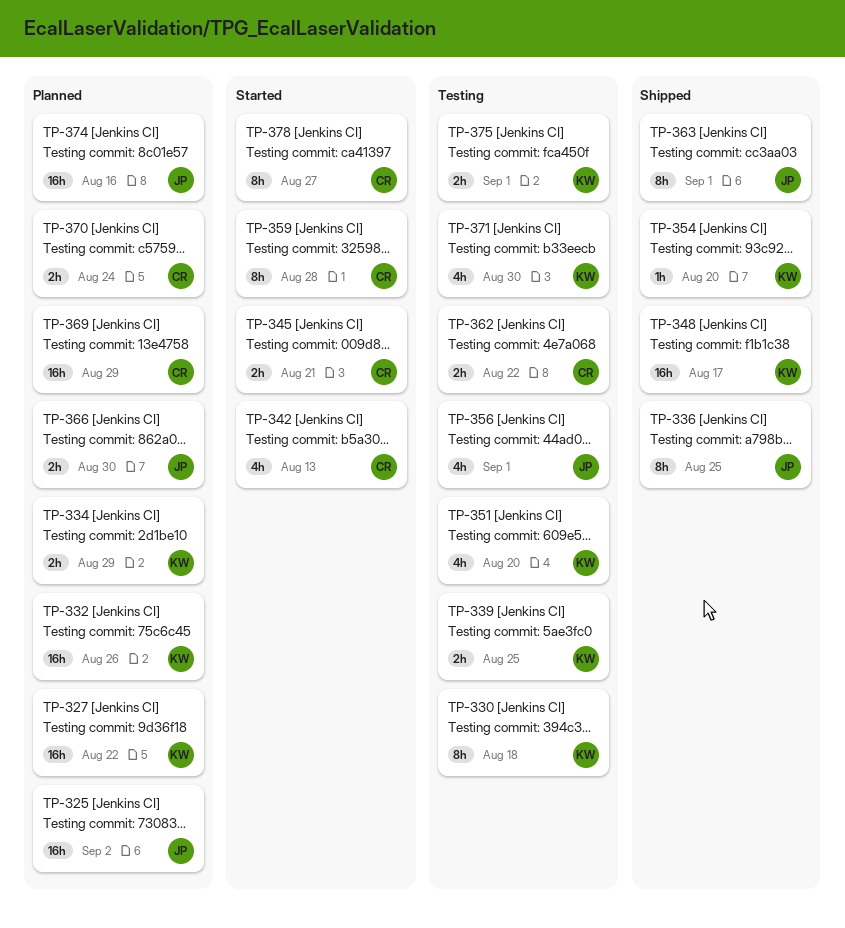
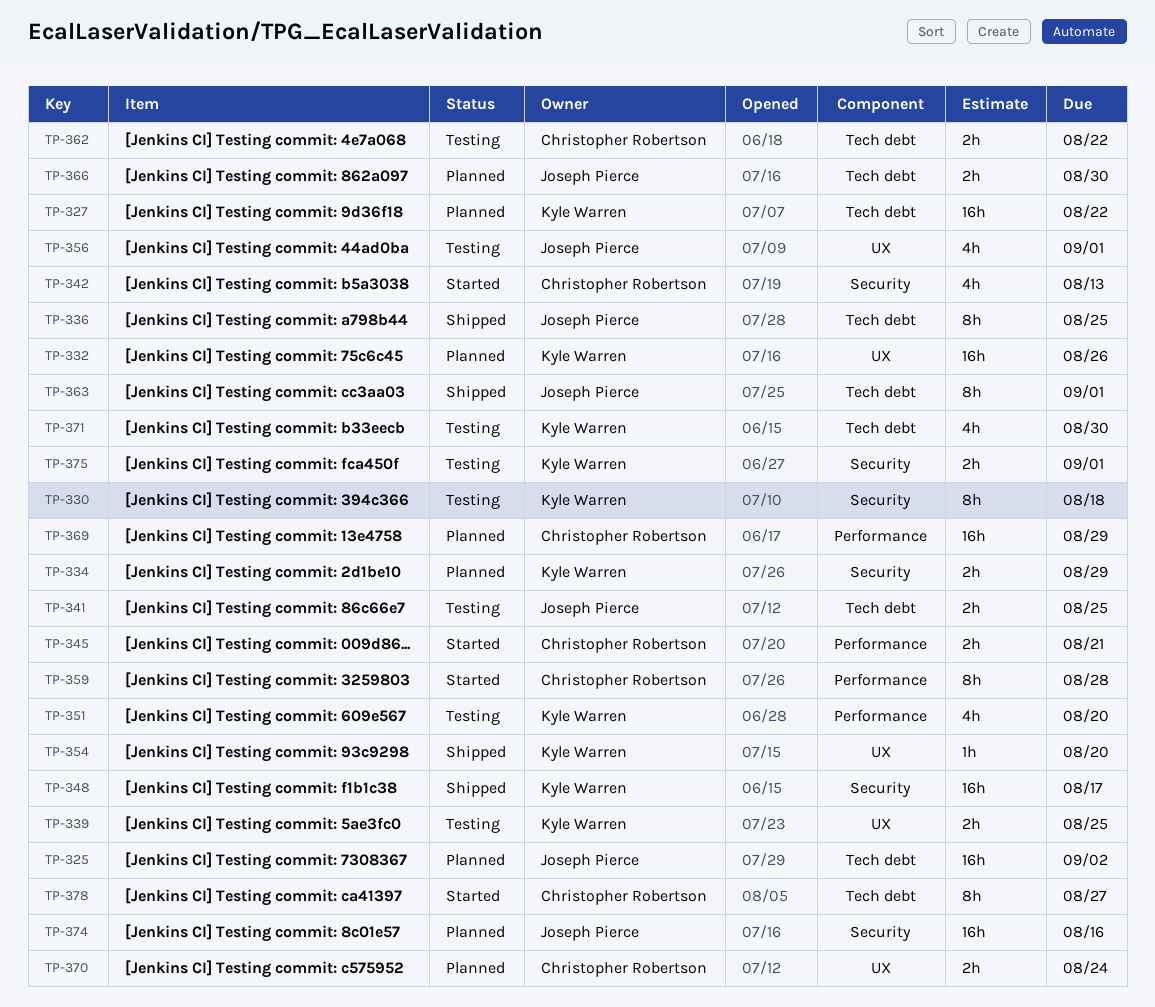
TP-341: none -> present

